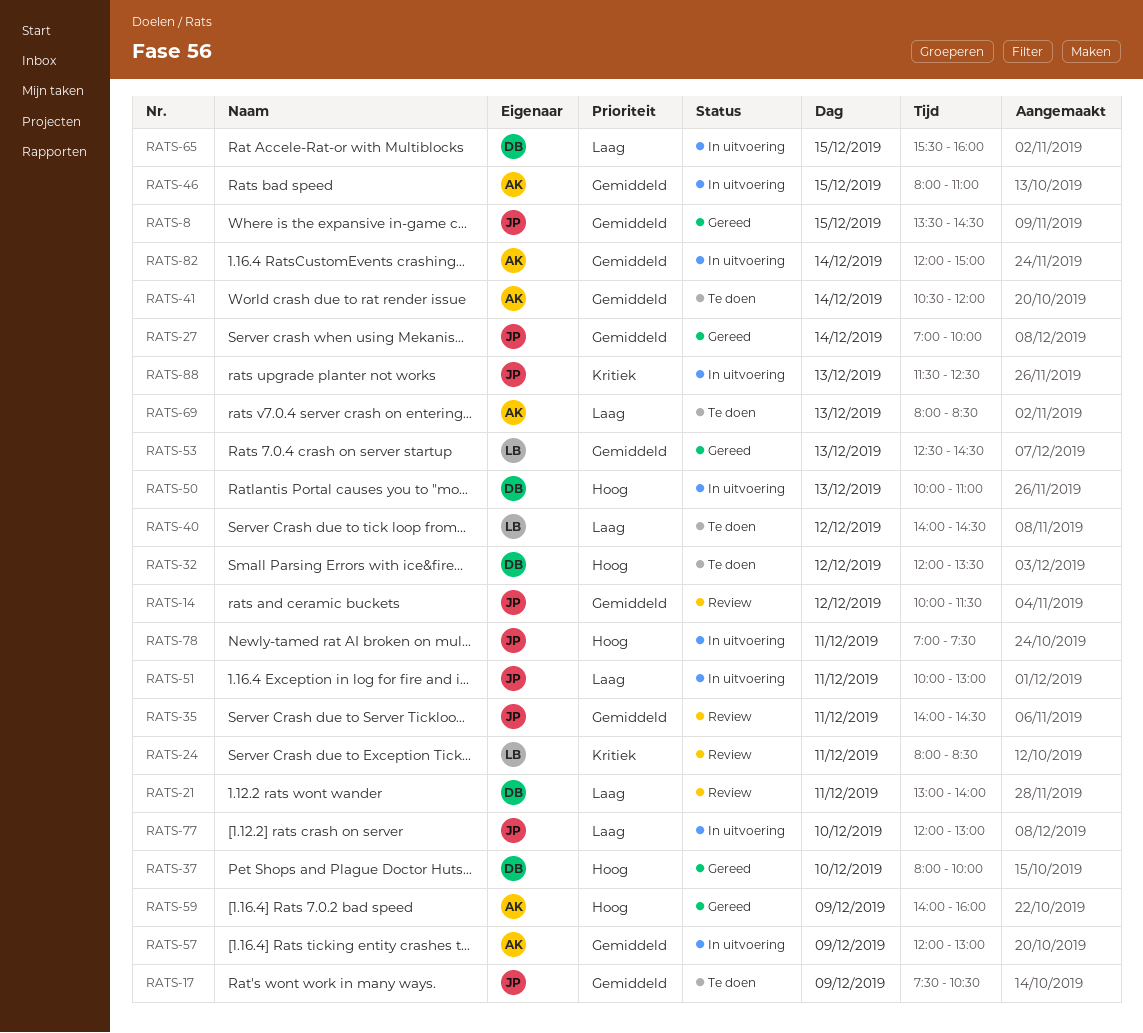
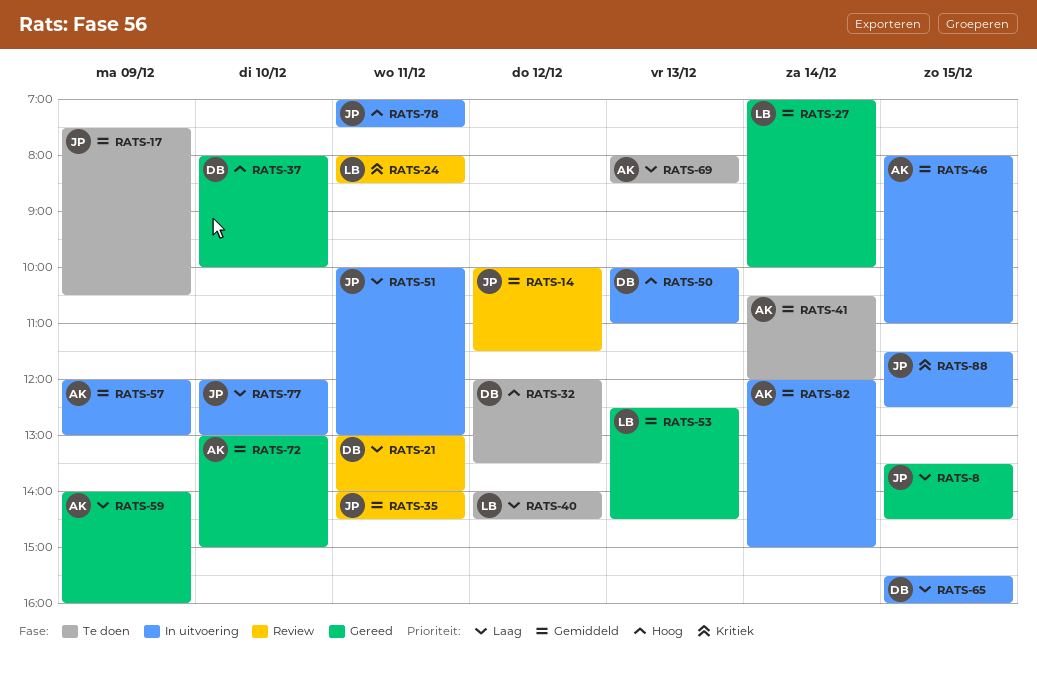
RATS-8, priority: Gemiddeld -> Laag
RATS-27, owner: JP -> LB
RATS-59, priority: Hoog -> Laag
RATS-72: none -> present
RATS-88, day: Dec 13 -> Dec 15

